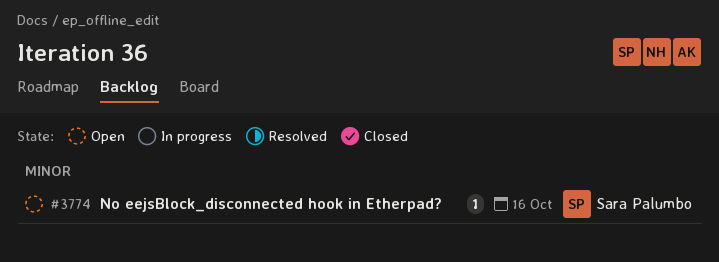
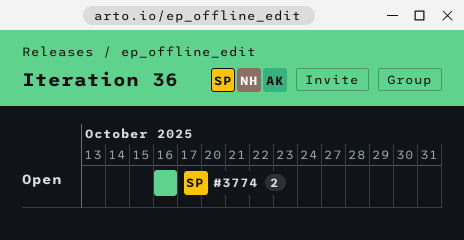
#3774, estimate: 1 -> 2

